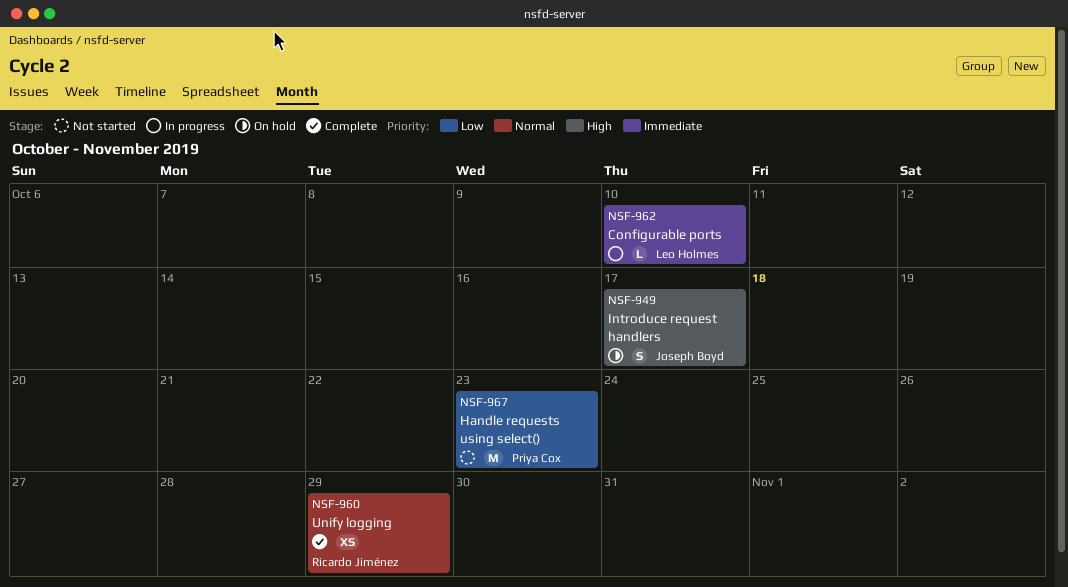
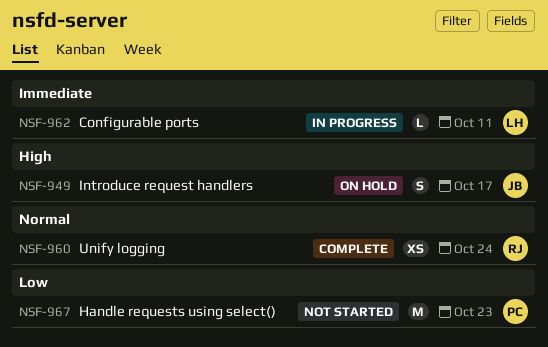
NSF-960, due: Oct 29 -> Oct 24
NSF-962, due: Oct 10 -> Oct 11

